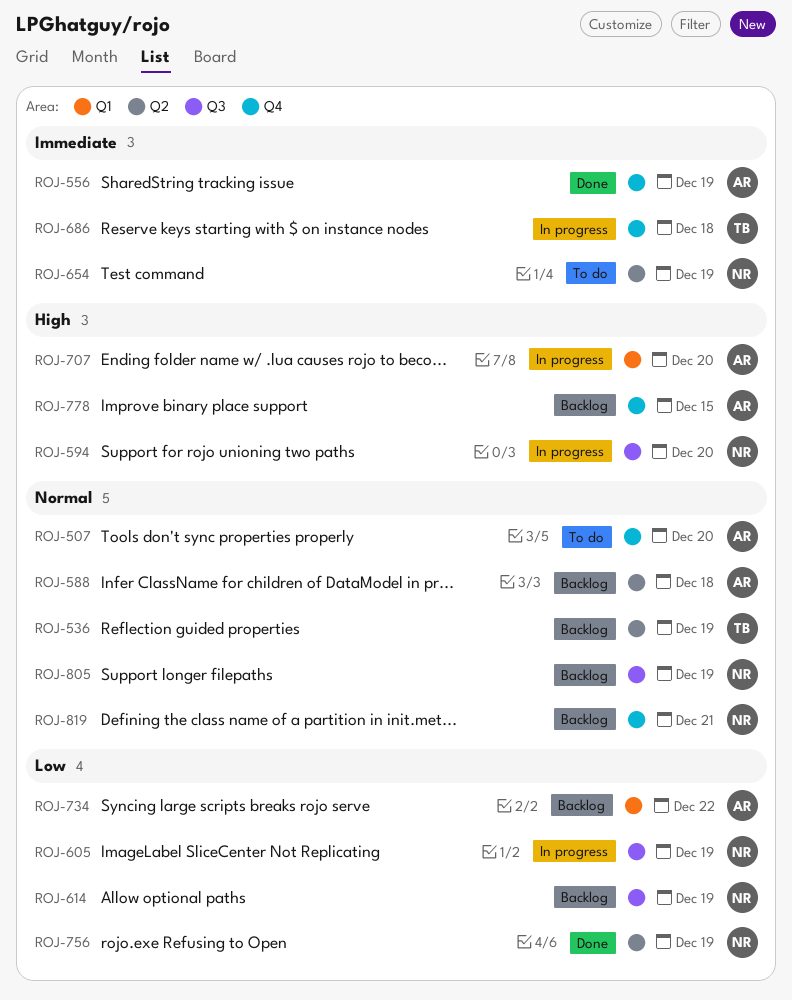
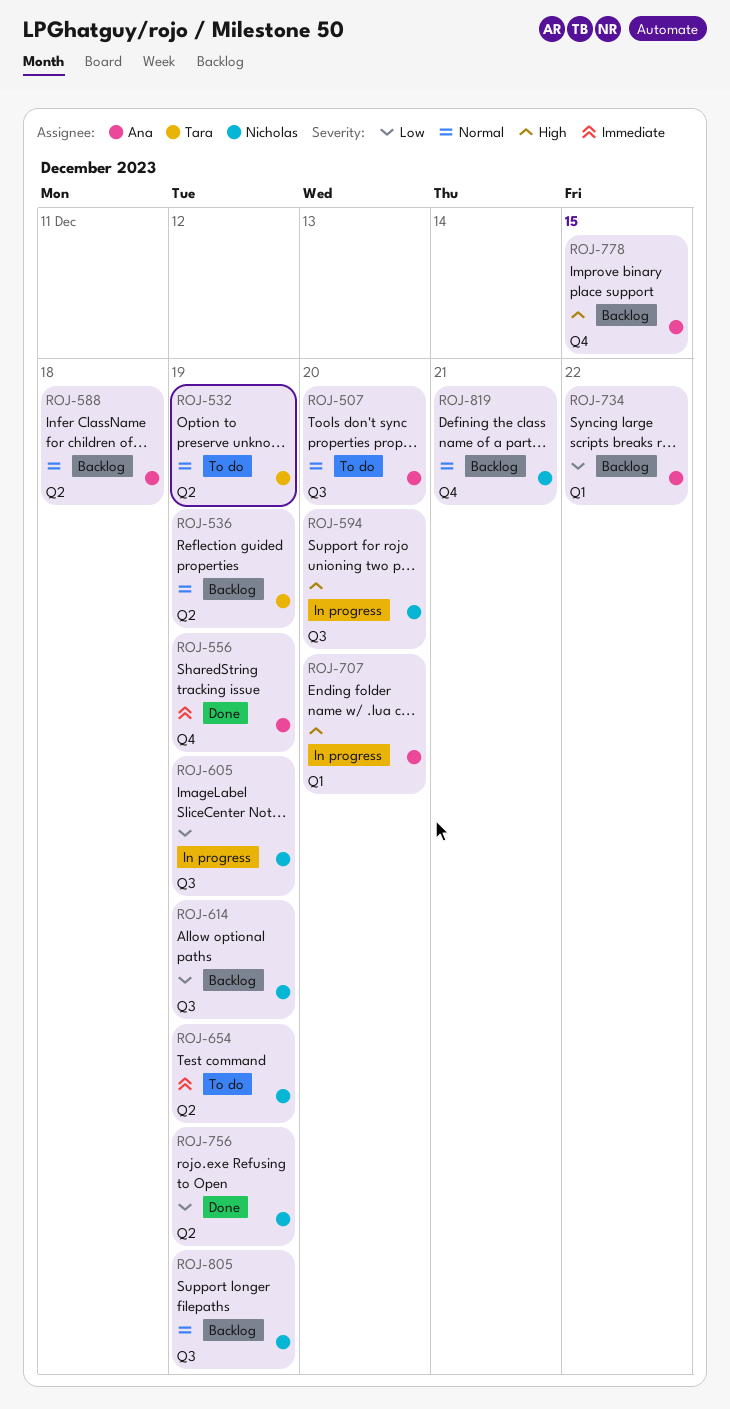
ROJ-507, label: Q4 -> Q3
ROJ-532: none -> present
ROJ-686: present -> none

